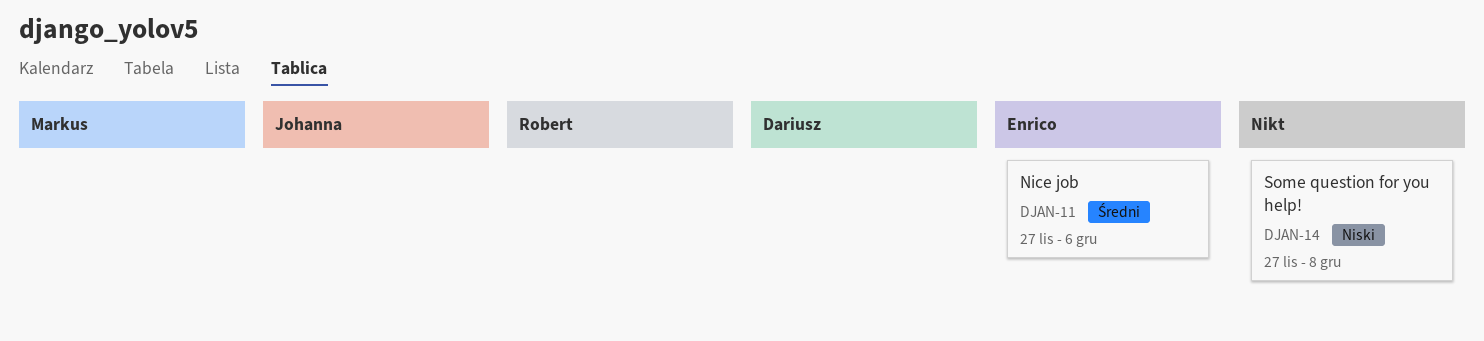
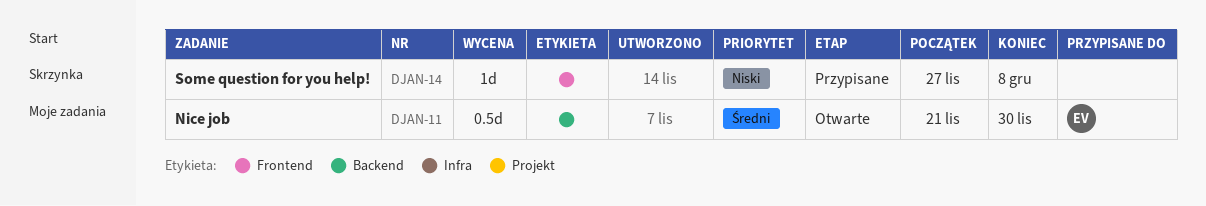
DJAN-11, start: Nov 27 -> Nov 21
DJAN-11, due: Dec 6 -> Nov 30

